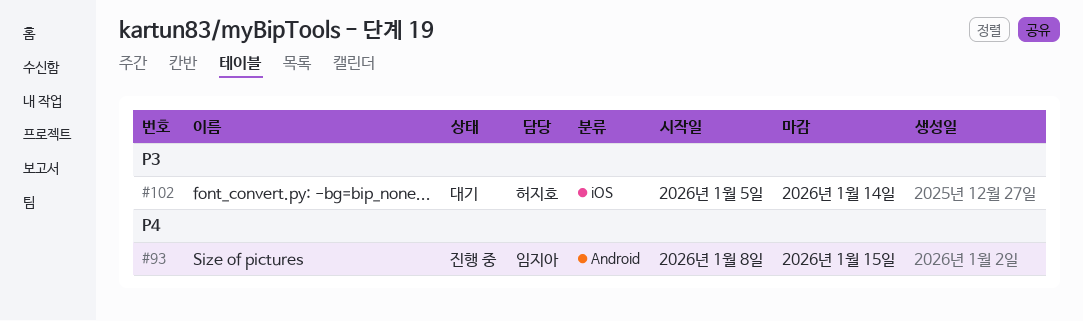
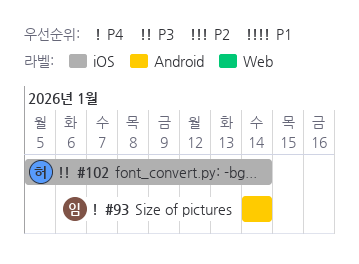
#93, start: Jan 8 -> Jan 14
#93, due: Jan 15 -> Jan 14

